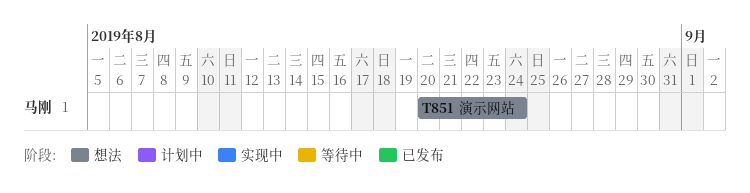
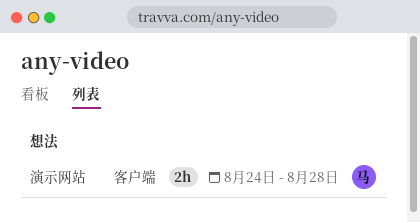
演示网站, start: Aug 20 -> Aug 24
演示网站, due: Aug 24 -> Aug 28

